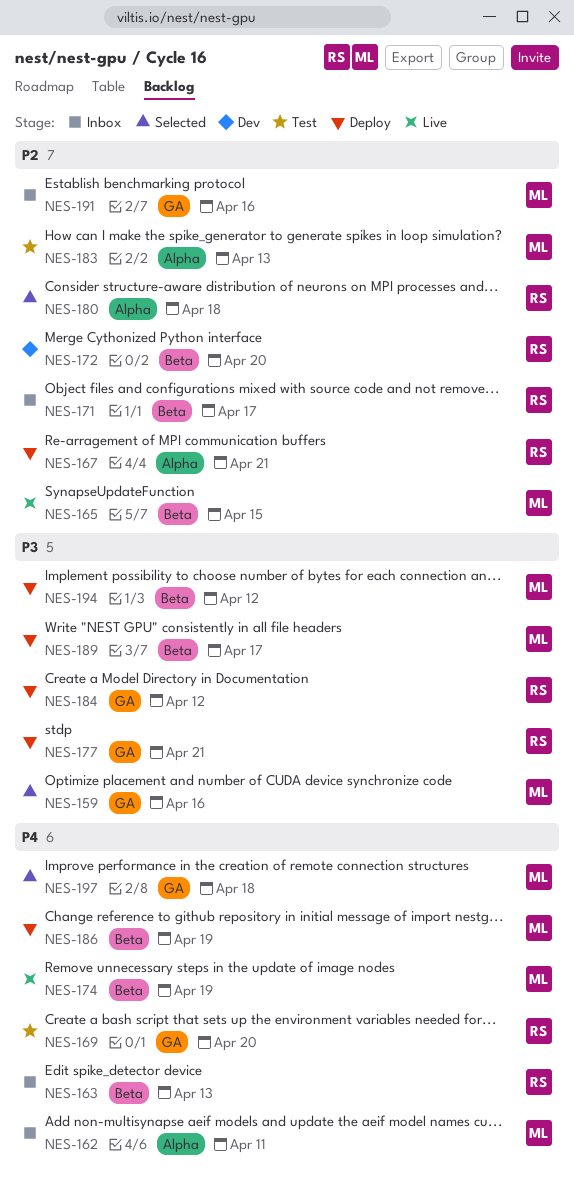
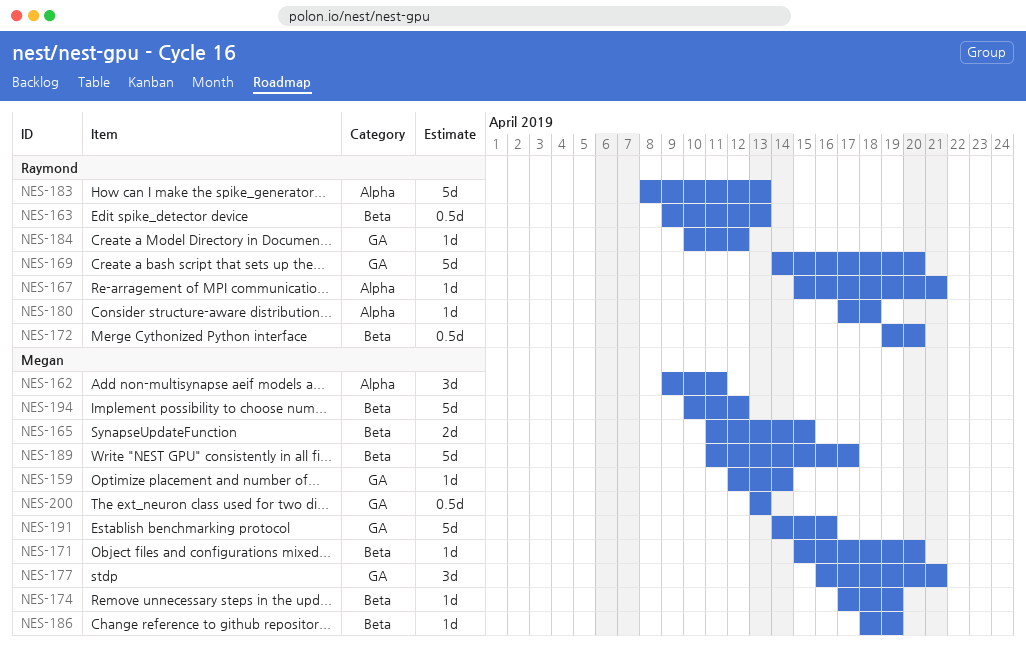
NES-159, due: Apr 16 -> Apr 14
NES-171, owner: Raymond -> Megan
NES-171, due: Apr 17 -> Apr 20
NES-177, owner: Raymond -> Megan
NES-183, owner: Megan -> Raymond
NES-197: present -> none
NES-200: none -> present

